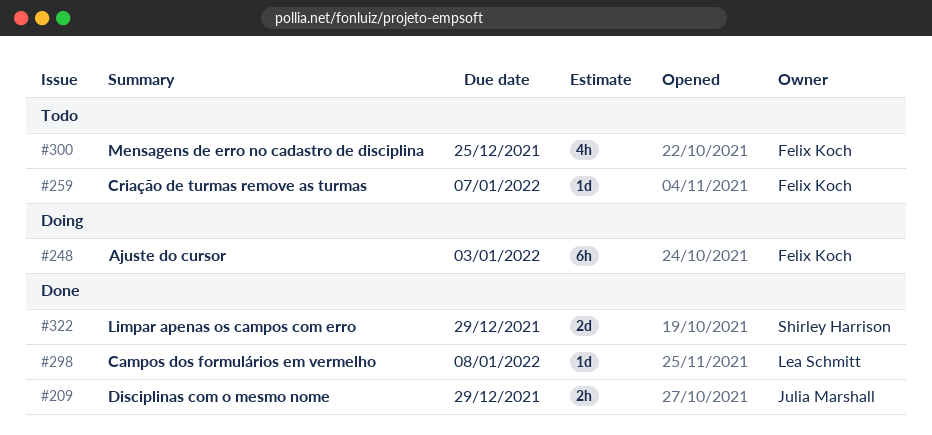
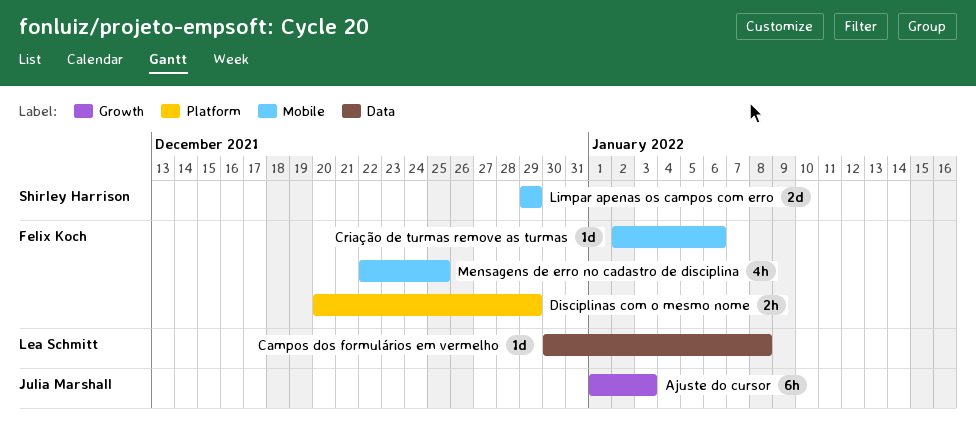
Ajuste do cursor, owner: Felix Koch -> Julia Marshall
Criação de turmas remove as turmas, due: Jan 7 -> Jan 6
Disciplinas com o mesmo nome, owner: Julia Marshall -> Felix Koch

